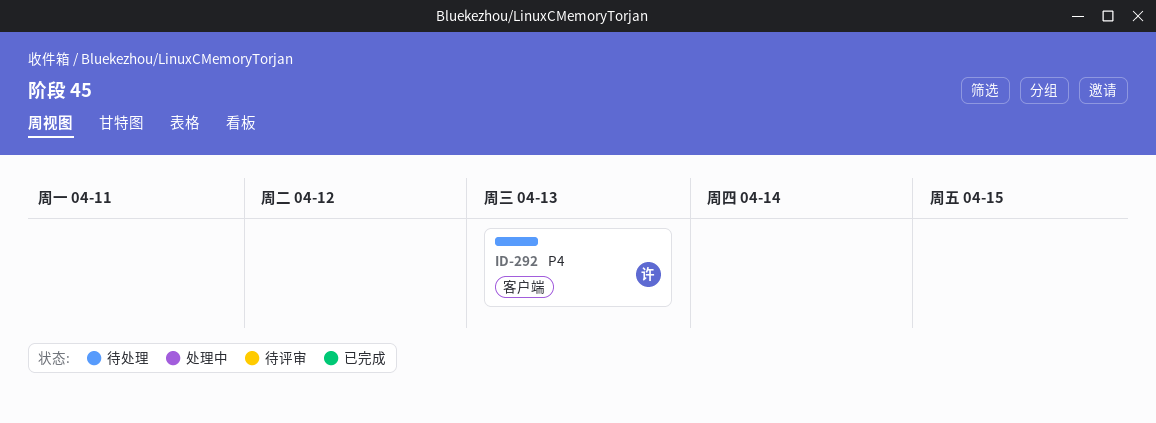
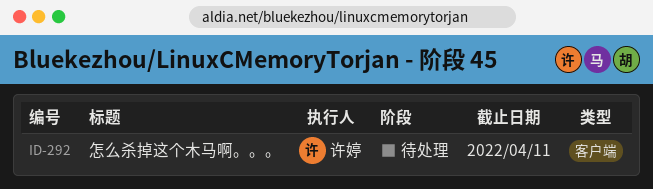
ID-292, due: Apr 13 -> Apr 11

